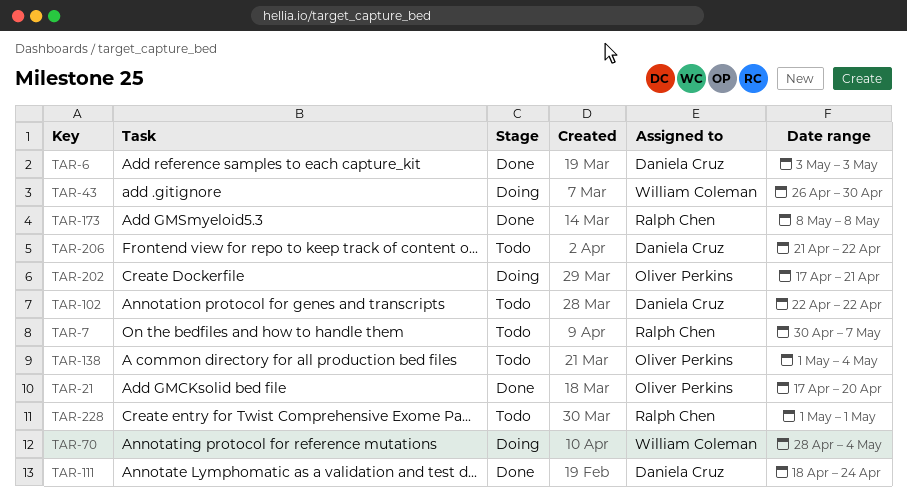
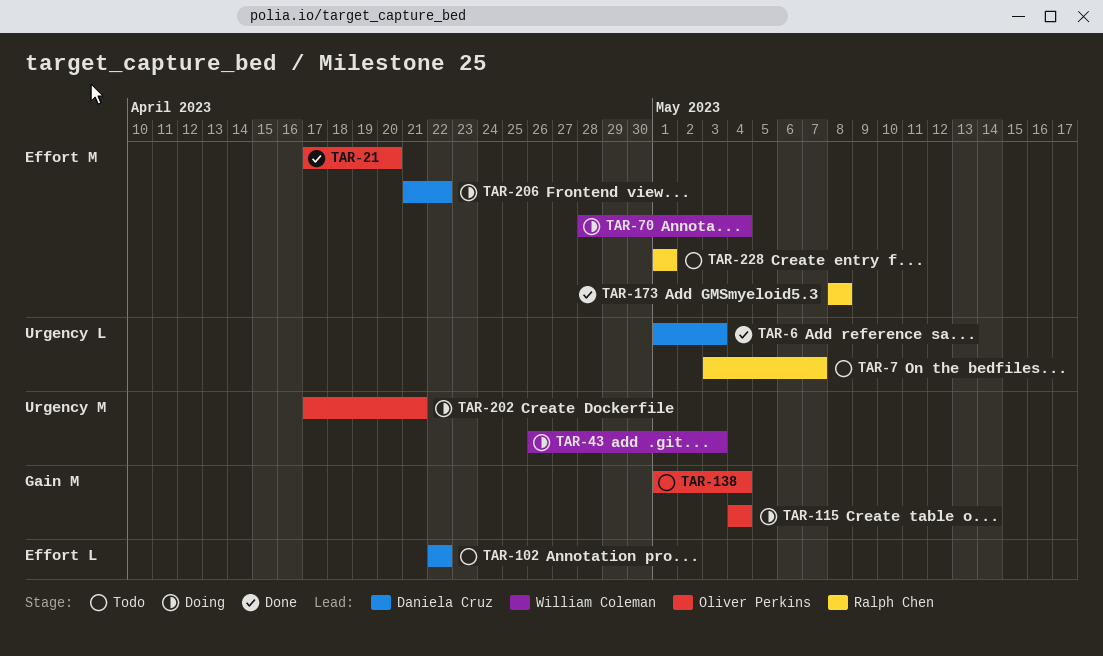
TAR-6, start: May 3 -> May 1
TAR-7, start: Apr 30 -> May 3
TAR-43, due: Apr 30 -> May 3
TAR-111: present -> none
TAR-115: none -> present
TAR-206, status: Todo -> Doing

